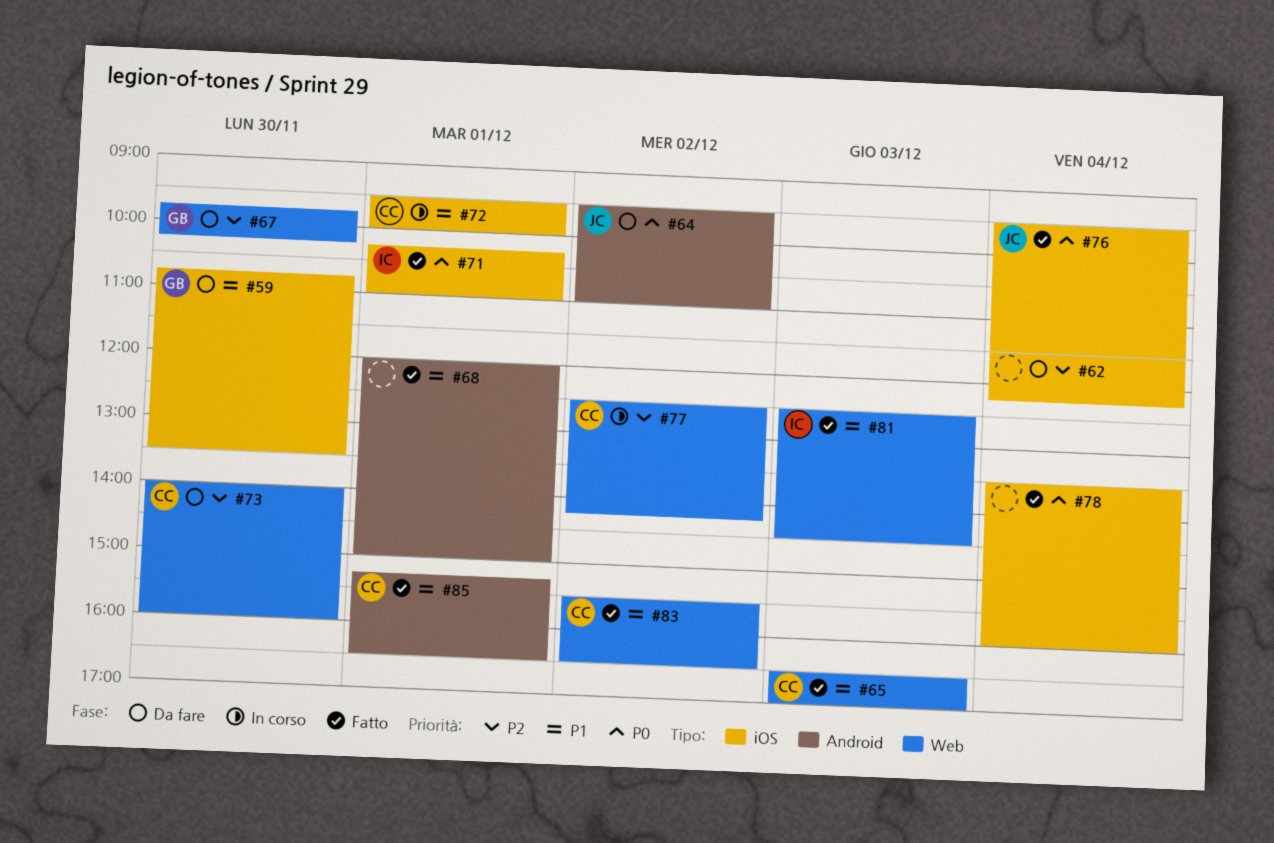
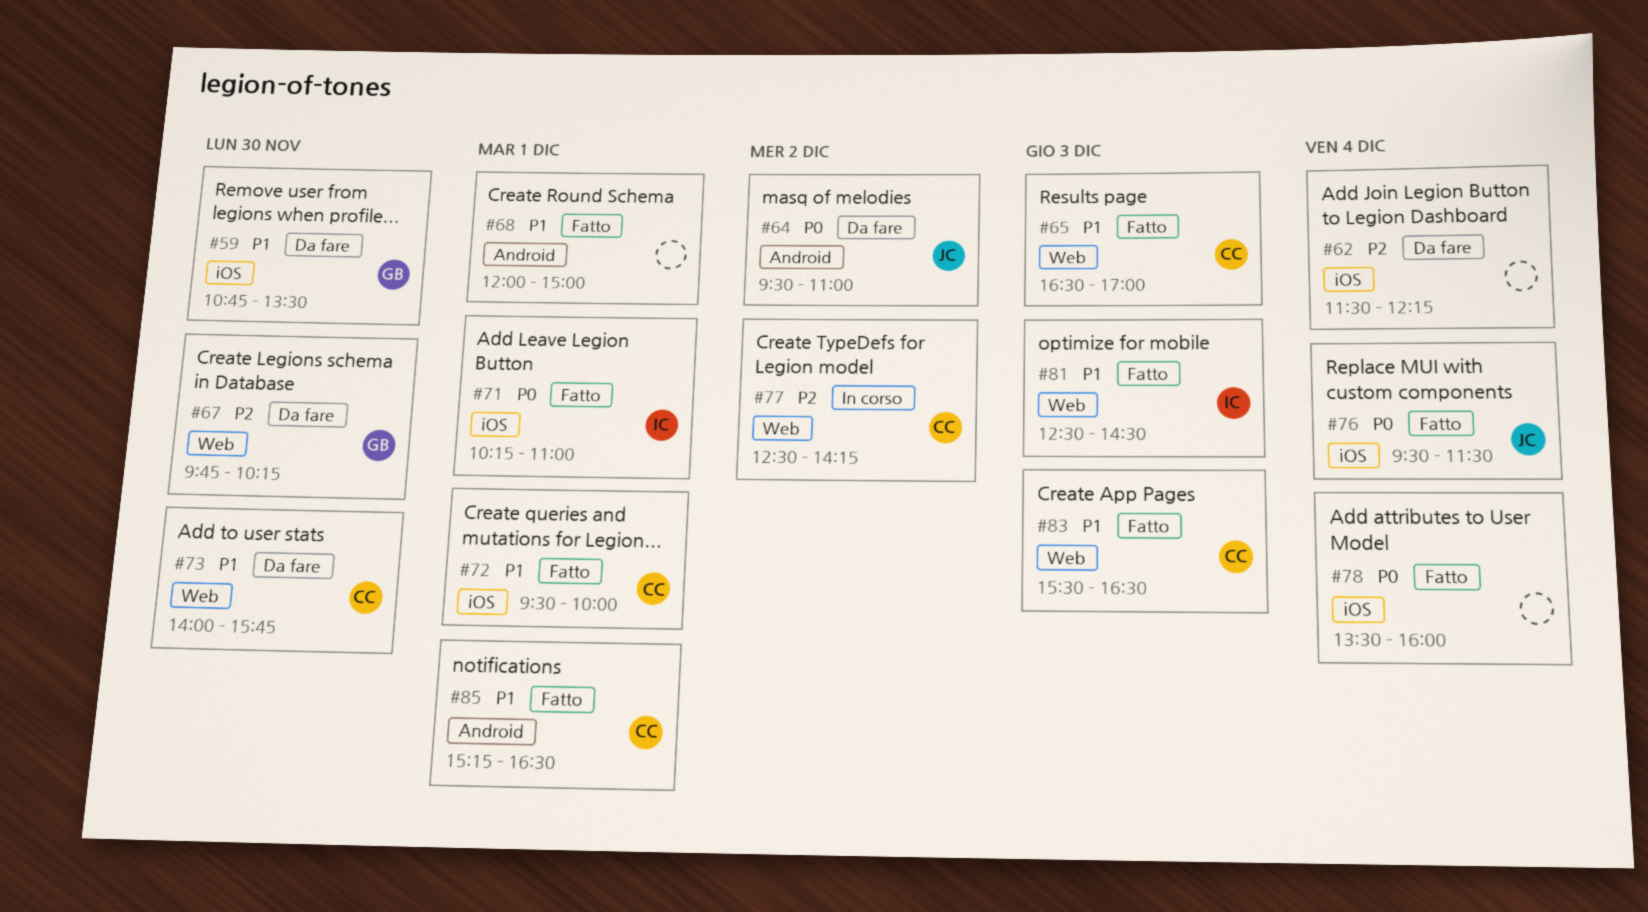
#72, status: In corso -> Fatto
#73, priority: P2 -> P1
#73, ends: 16:00 -> 15:45
#83, day: Dec 2 -> Dec 3

